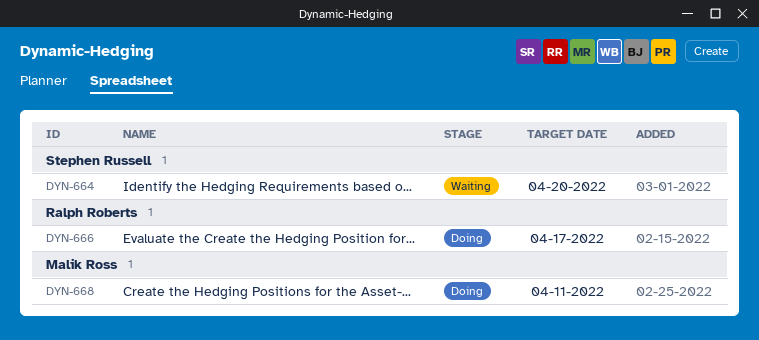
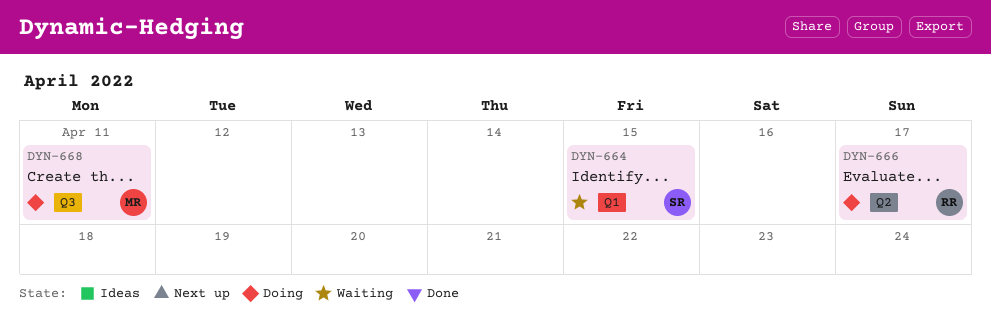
DYN-664, due: Apr 20 -> Apr 15

